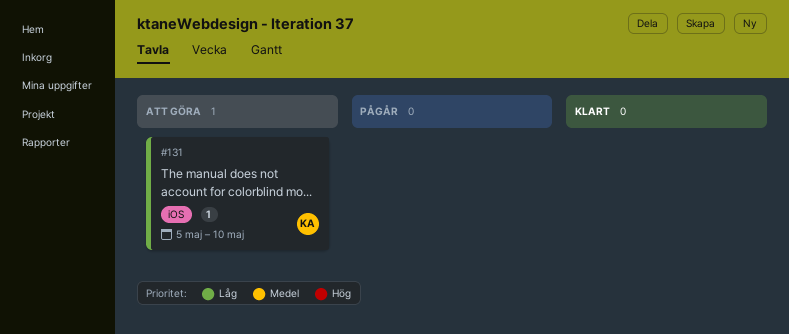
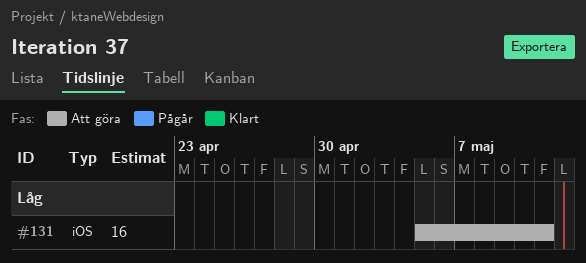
#131, estimate: 1 -> 16
#131, due: May 10 -> May 11

